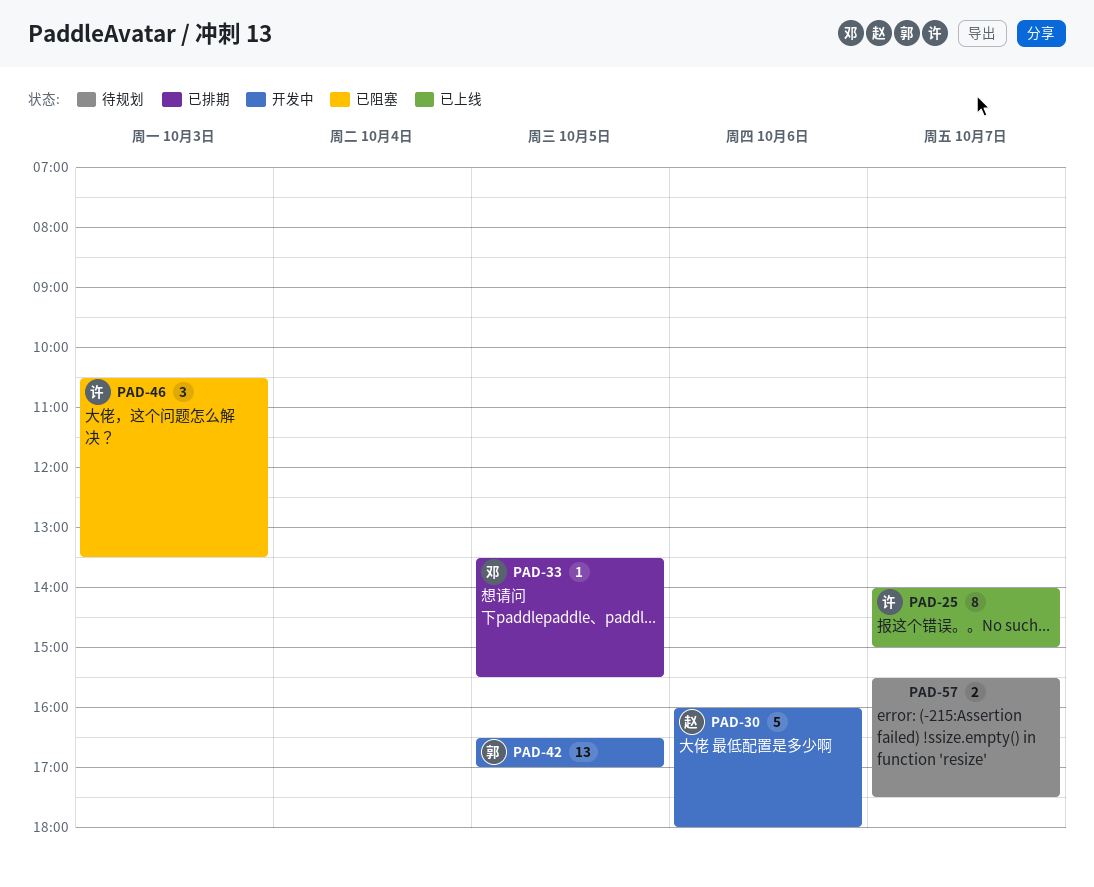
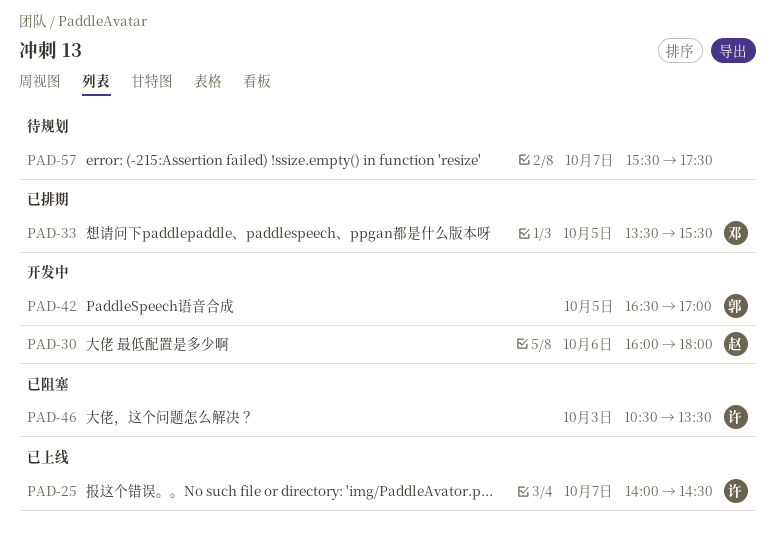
PAD-25, ends: 15:00 -> 14:30

